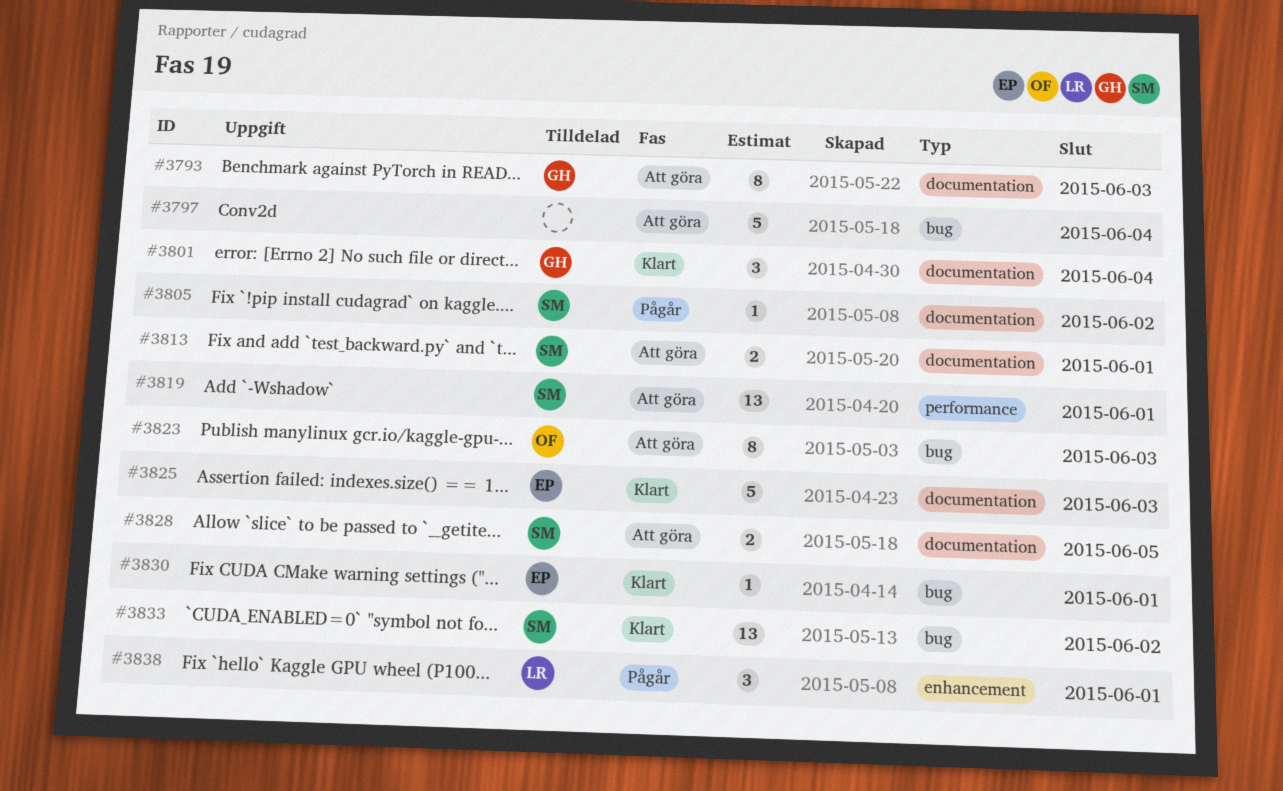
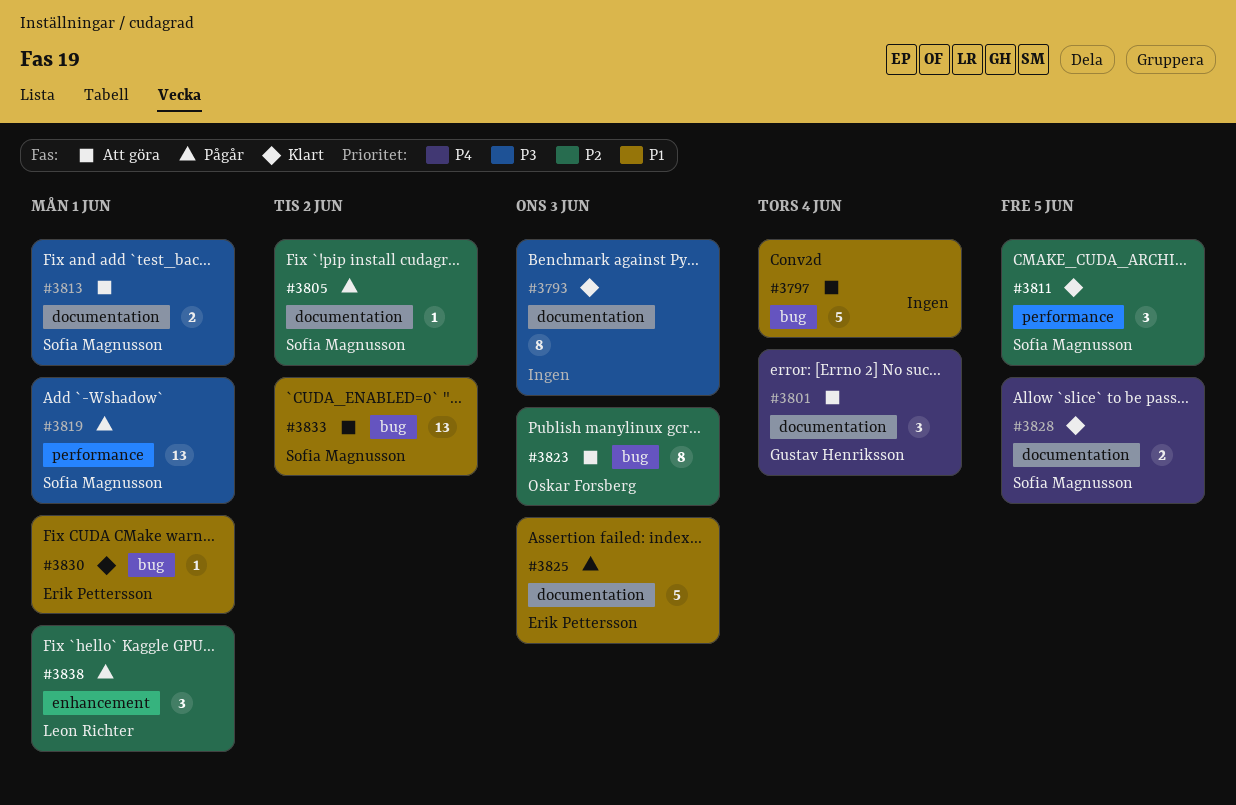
#3793, status: Att göra -> Klart
#3793, owner: Gustav Henriksson -> none
#3801, status: Klart -> Att göra
#3811: none -> present
#3819, status: Att göra -> Pågår
#3825, status: Klart -> Pågår
#3828, status: Att göra -> Klart
#3833, status: Klart -> Att göra

